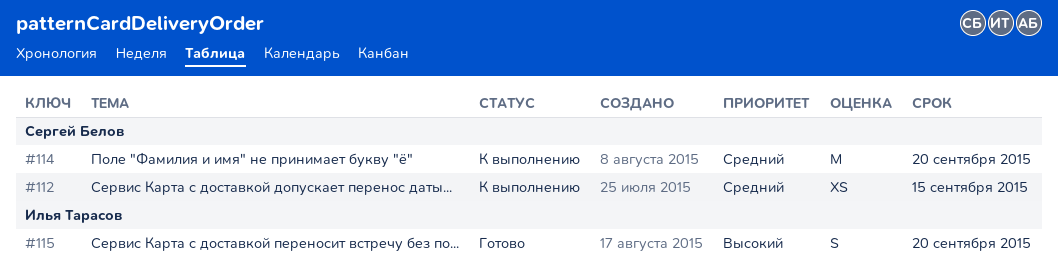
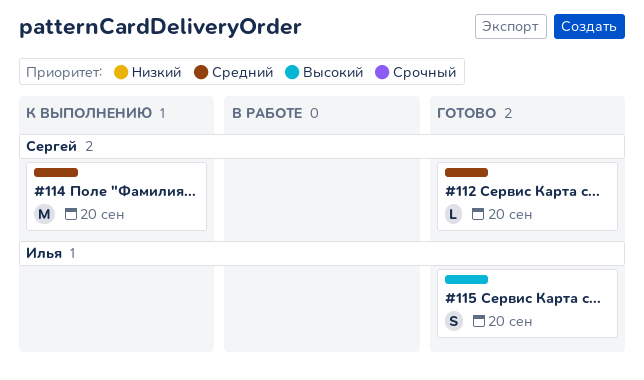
#112, status: К выполнению -> Готово
#112, estimate: XS -> L
#112, due: Sep 15 -> Sep 20

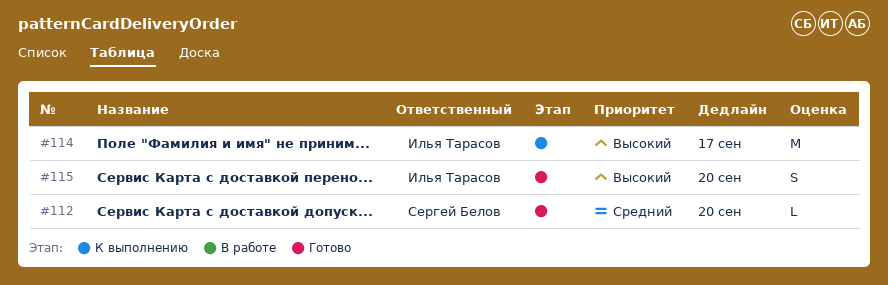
#114, owner: Сергей Белов -> Илья Тарасов
#114, priority: Средний -> Высокий
#114, due: Sep 20 -> Sep 17

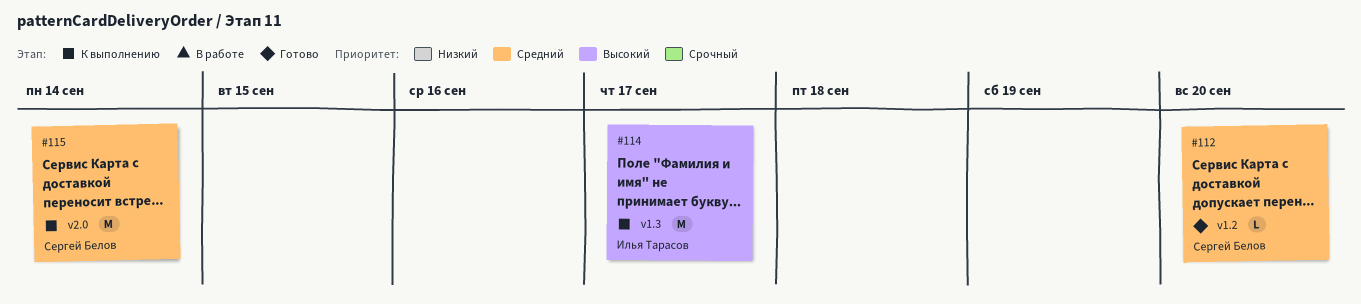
#115, status: Готово -> К выполнению
#115, owner: Илья Тарасов -> Сергей Белов
#115, priority: Высокий -> Средний
#115, estimate: S -> M
#115, due: Sep 20 -> Sep 14

